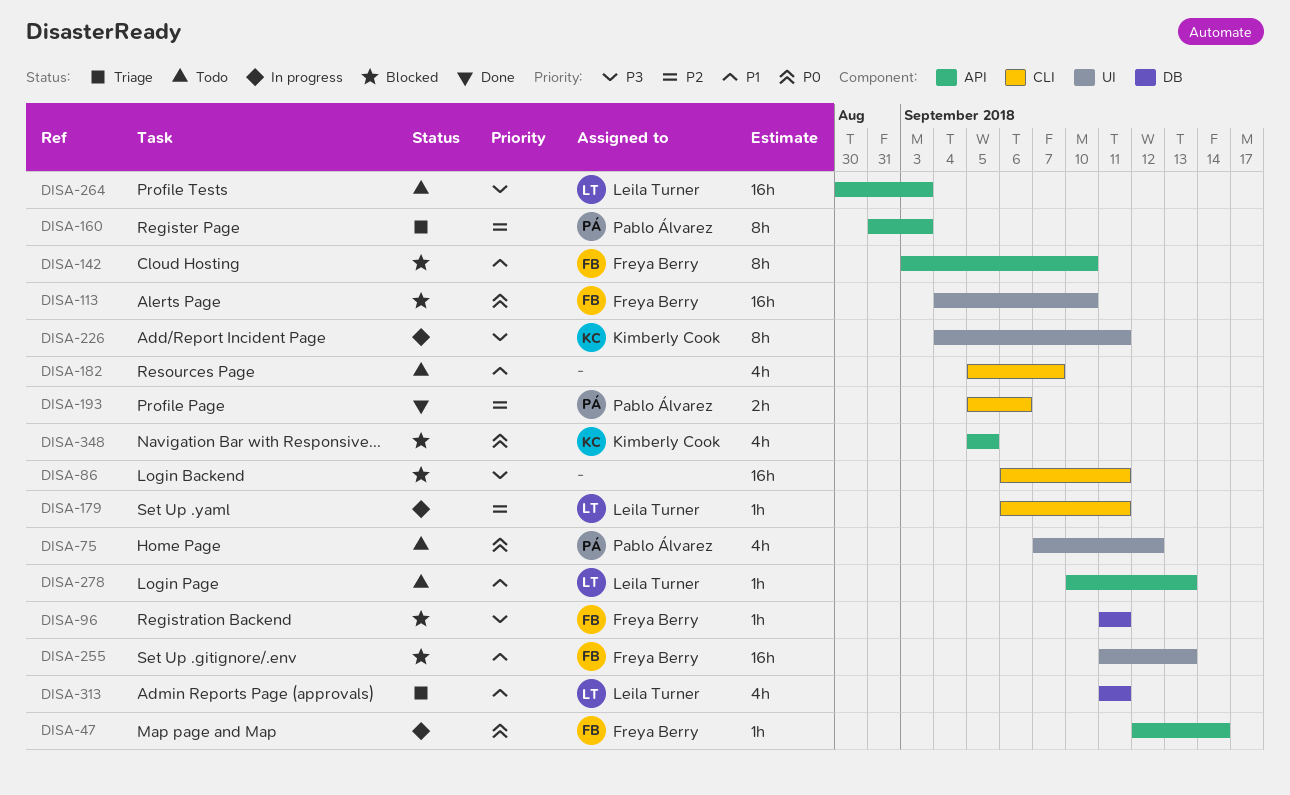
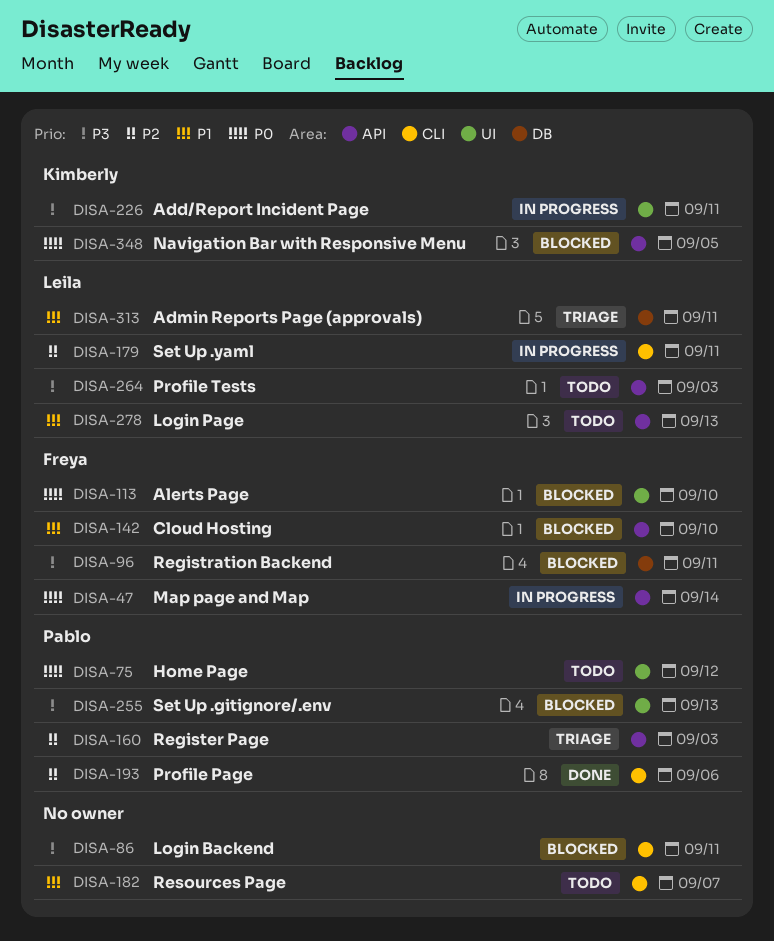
DISA-255, owner: Freya Berry -> Pablo Álvarez
DISA-255, priority: P1 -> P3

